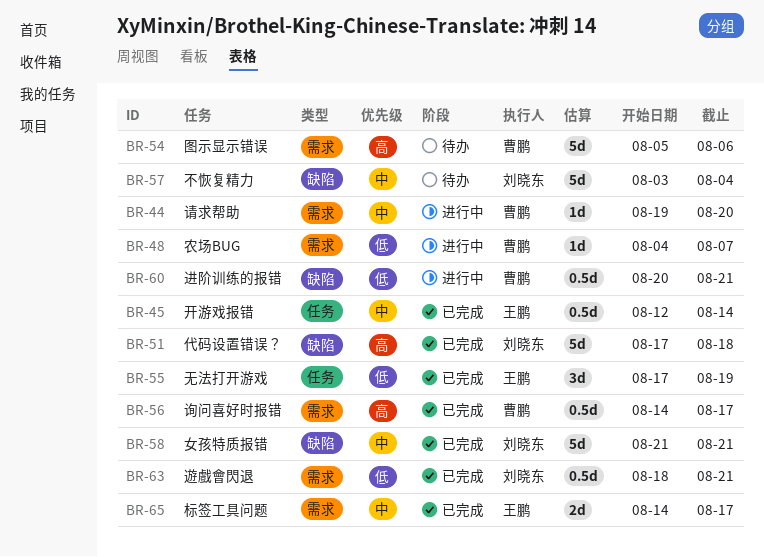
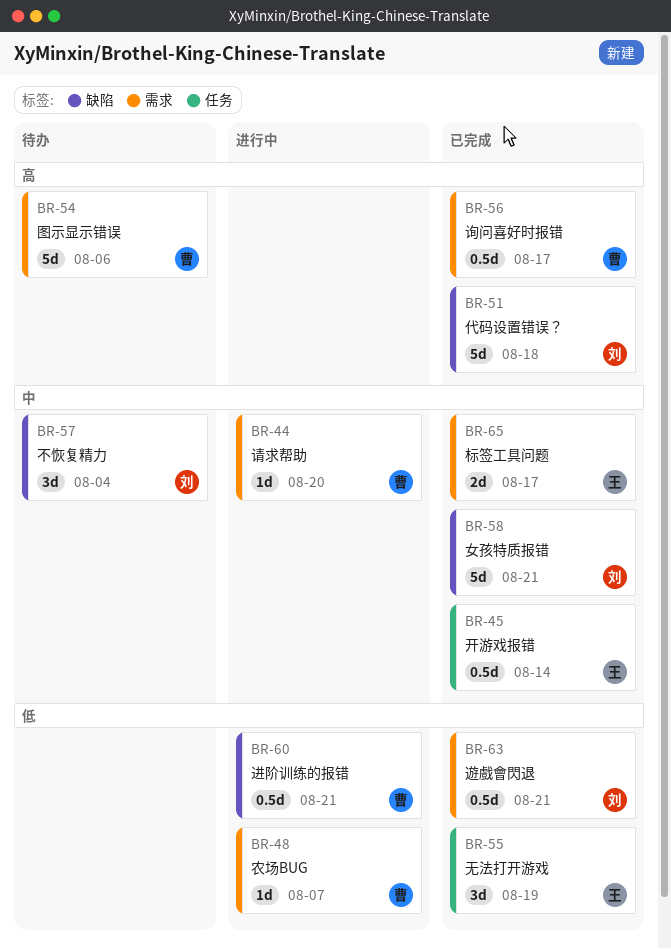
BR-57, estimate: 5d -> 3d

